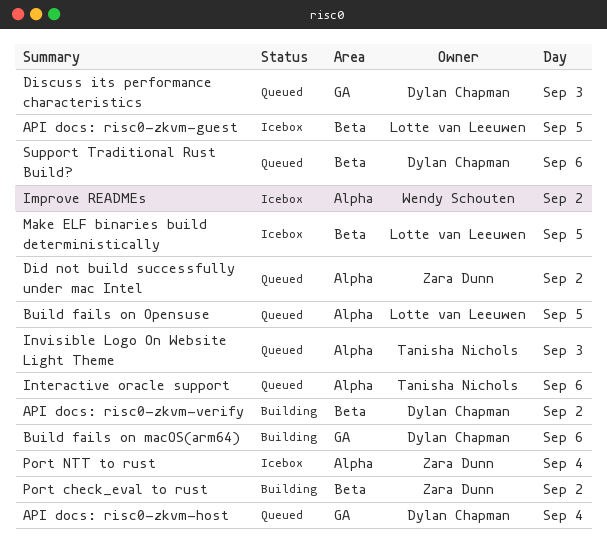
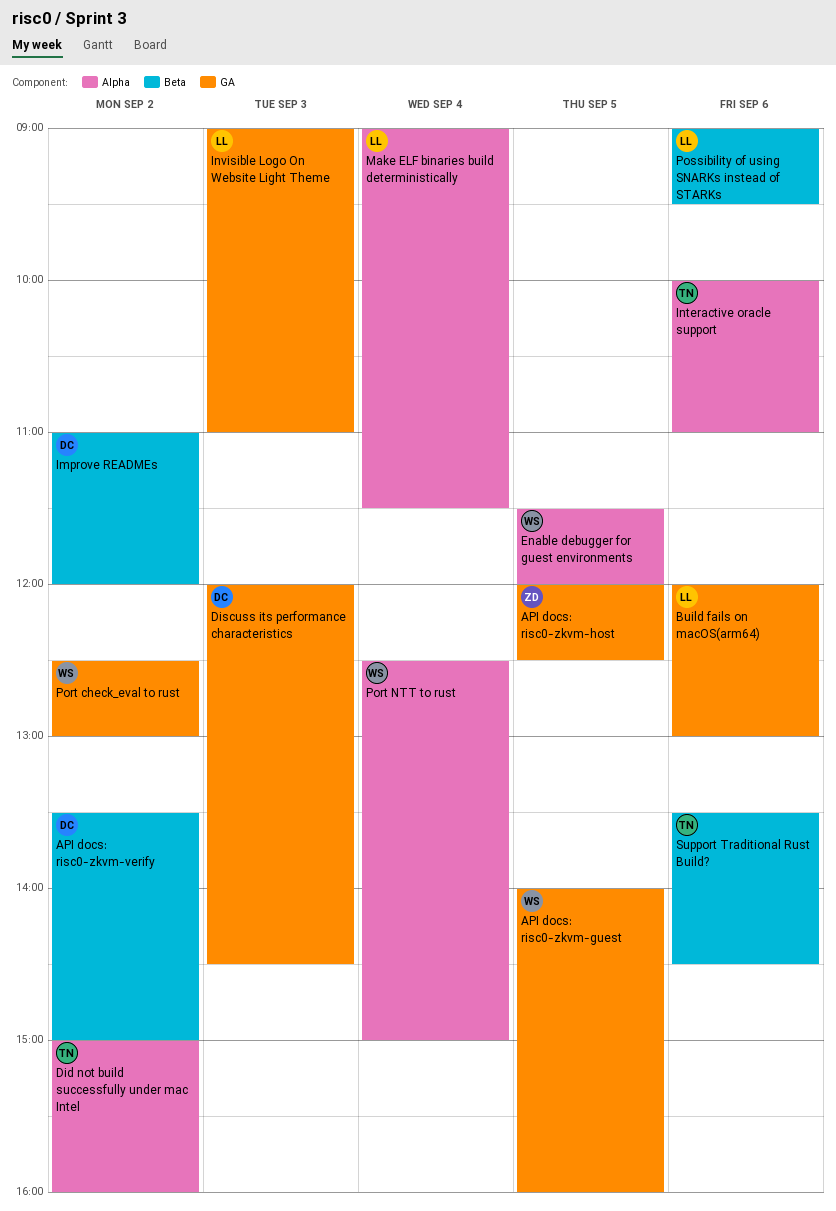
API docs: risc0-zkvm-guest, owner: Lotte van Leeuwen -> Wendy Schouten
API docs: risc0-zkvm-guest, label: Beta -> GA
API docs: risc0-zkvm-host, owner: Dylan Chapman -> Zara Dunn
API docs: risc0-zkvm-host, day: Sep 4 -> Sep 5
Build fails on macOS(arm64), owner: Dylan Chapman -> Lotte van Leeuwen
Build fails on Opensuse: present -> none
Did not build successfully under mac Intel, owner: Zara Dunn -> Tanisha Nichols
Enable debugger for guest environments: none -> present
Improve READMEs, owner: Wendy Schouten -> Dylan Chapman
Improve READMEs, label: Alpha -> Beta
Invisible Logo On Website Light Theme, owner: Tanisha Nichols -> Lotte van Leeuwen
Invisible Logo On Website Light Theme, label: Alpha -> GA
Make ELF binaries build deterministically, label: Beta -> Alpha
Make ELF binaries build deterministically, day: Sep 5 -> Sep 4
Port check_eval to rust, owner: Zara Dunn -> Wendy Schouten
Port check_eval to rust, label: Beta -> GA
Port NTT to rust, owner: Zara Dunn -> Wendy Schouten
Possibility of using SNARKs instead of STARKs: none -> present
Support Traditional Rust Build?, owner: Dylan Chapman -> Tanisha Nichols

